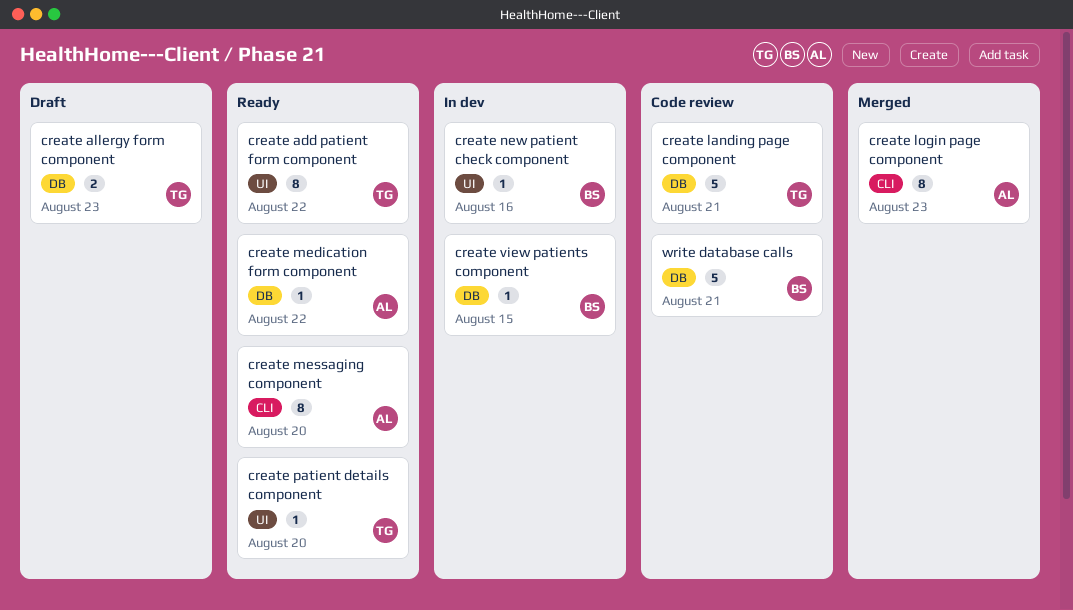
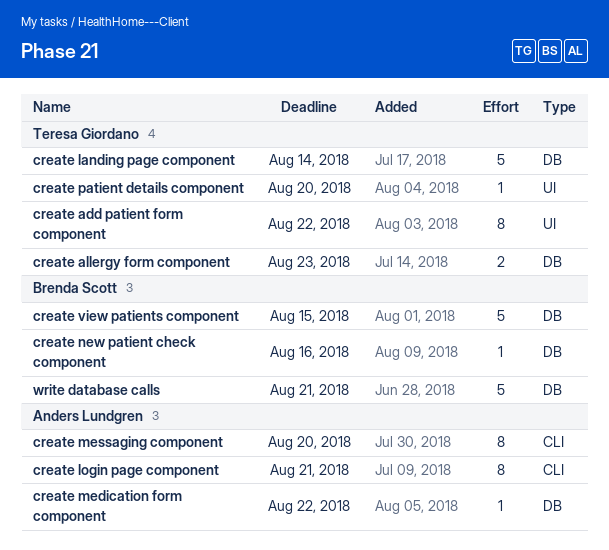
create landing page component, due: Aug 21 -> Aug 14
create login page component, due: Aug 23 -> Aug 21
create new patient check component, label: UI -> DB
create view patients component, estimate: 1 -> 5

